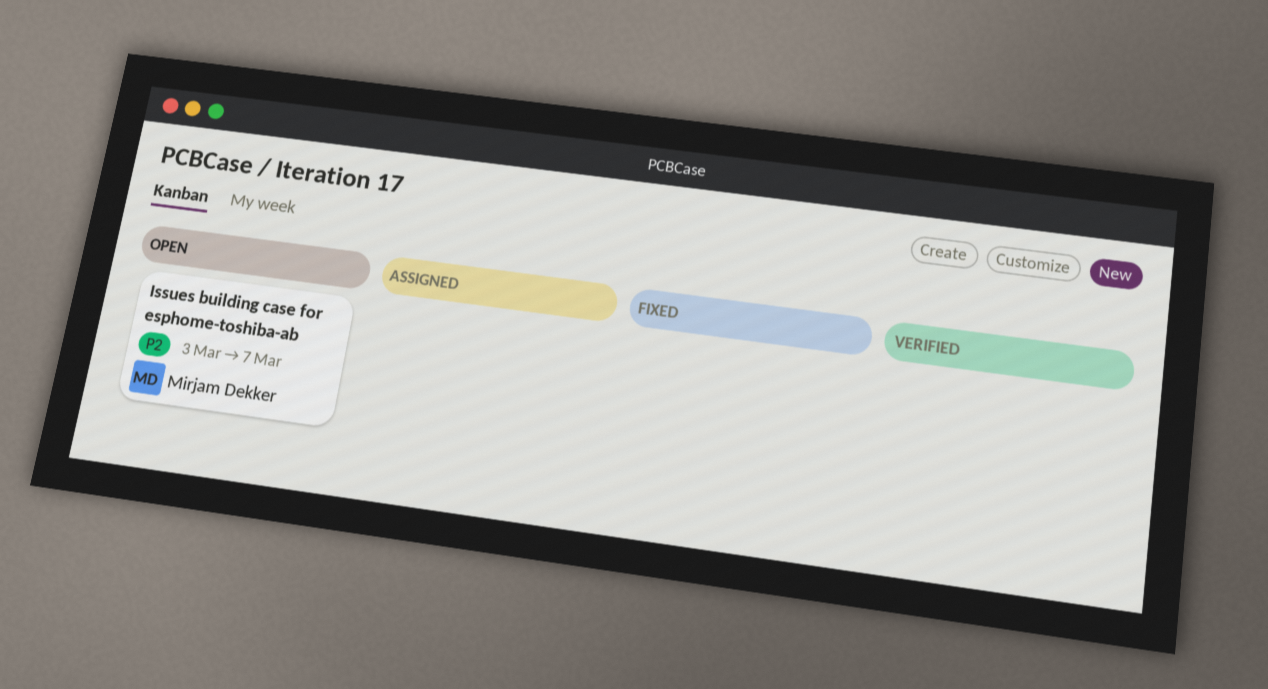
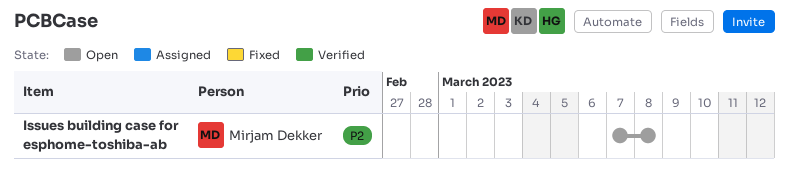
Issues building case for esphome-toshiba-ab, start: Mar 3 -> Mar 7
Issues building case for esphome-toshiba-ab, due: Mar 7 -> Mar 8

